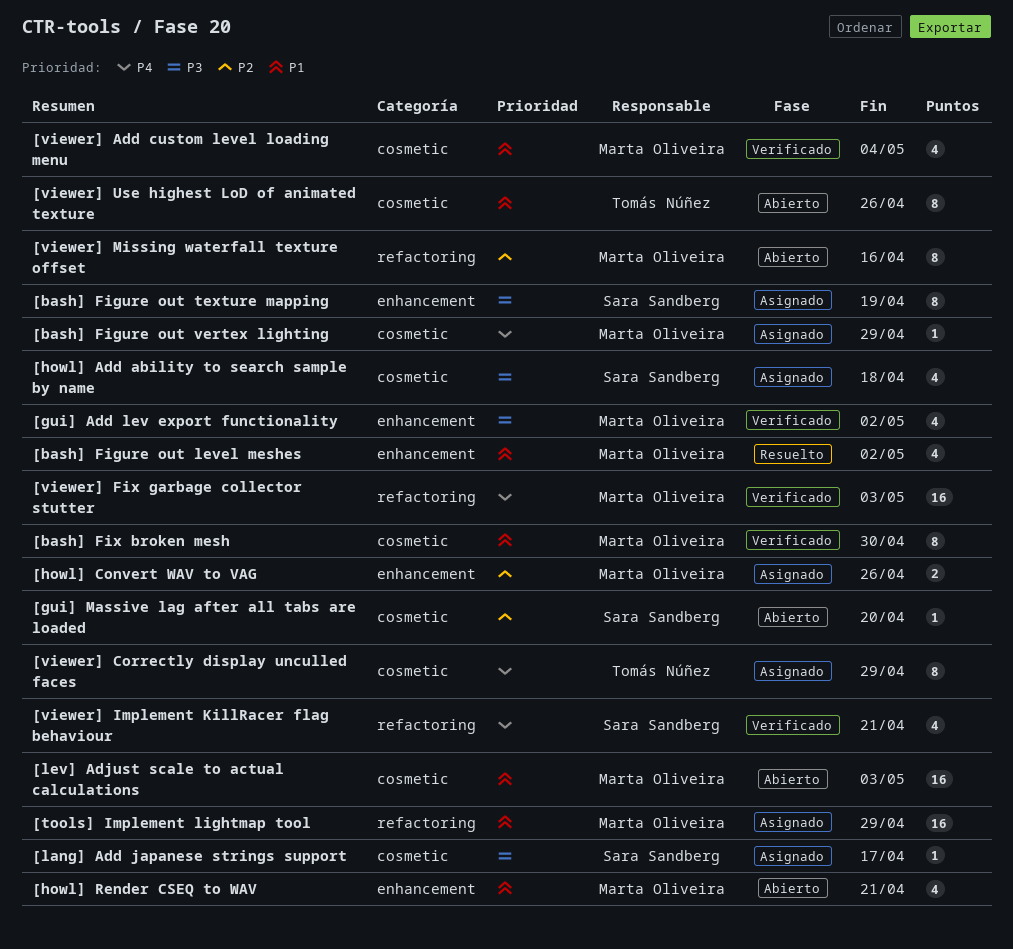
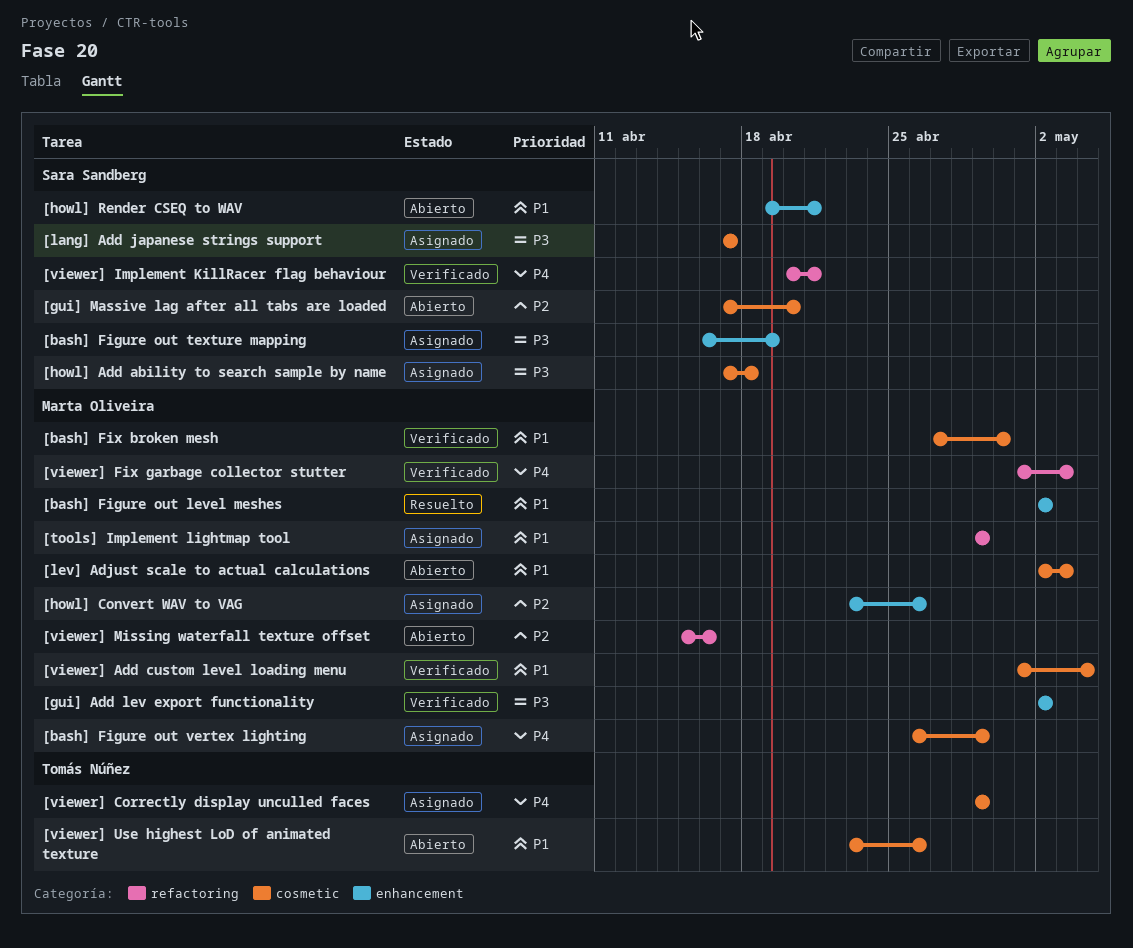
[howl] Render CSEQ to WAV, owner: Marta Oliveira -> Sara Sandberg

